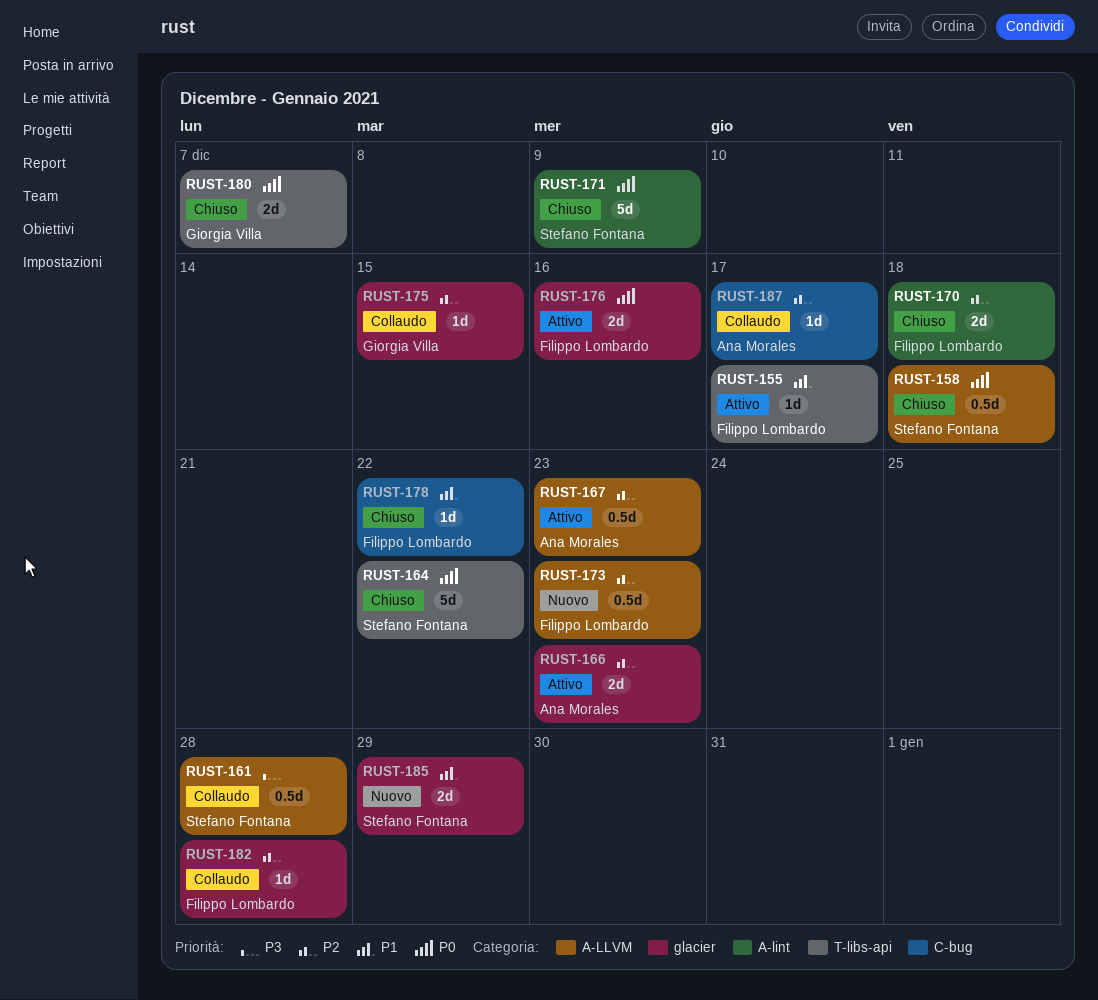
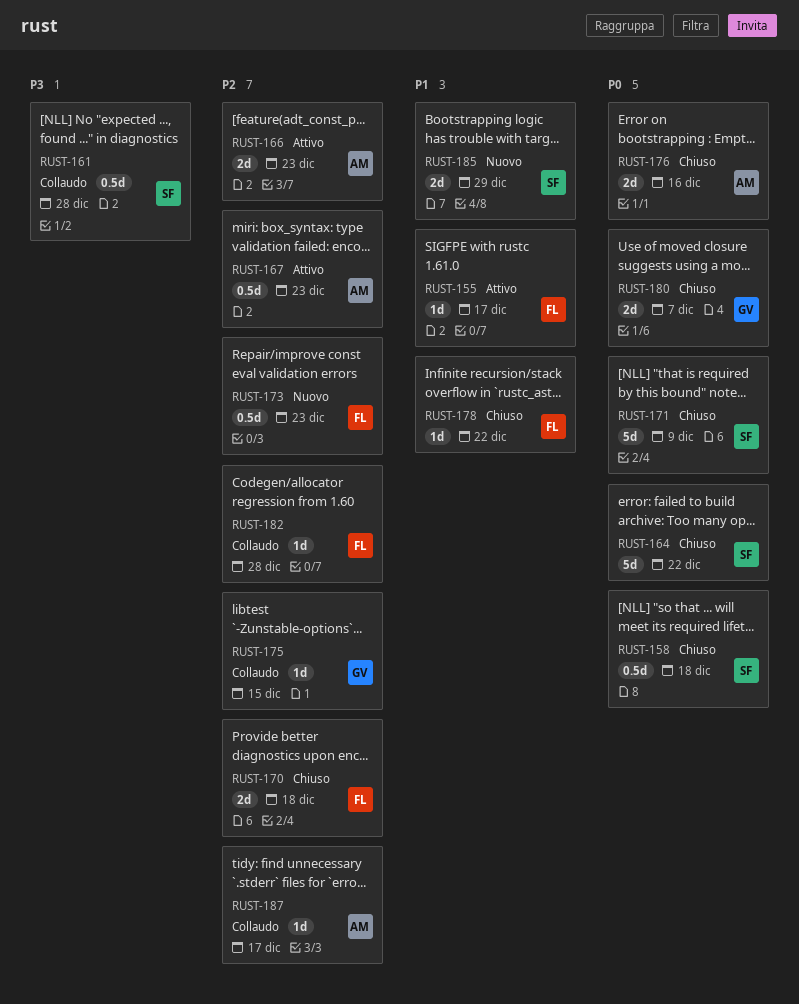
RUST-176, status: Attivo -> Chiuso
RUST-176, owner: Filippo Lombardo -> Ana Morales

